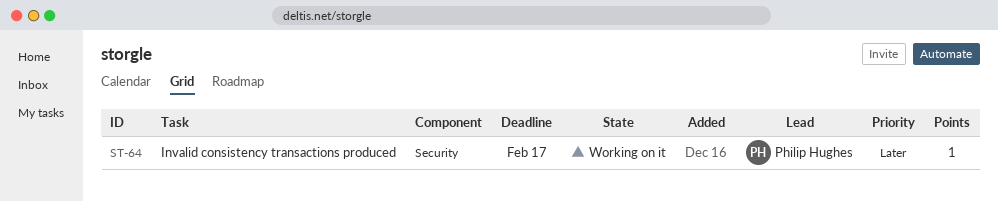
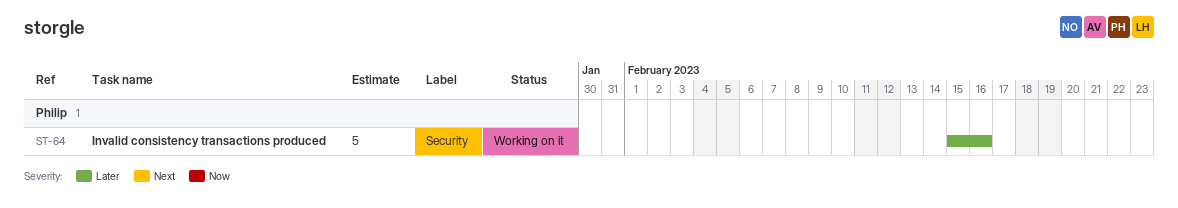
ST-64, estimate: 1 -> 5
ST-64, due: Feb 17 -> Feb 16

